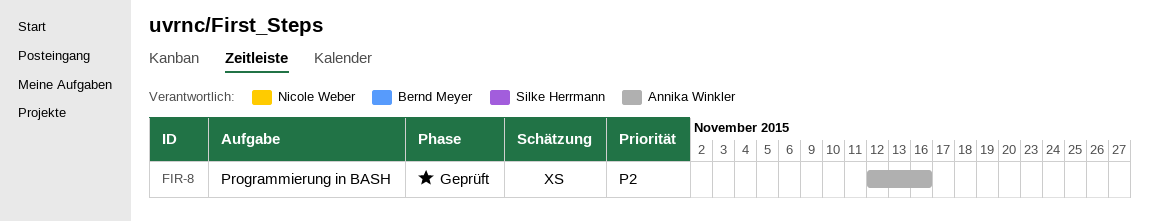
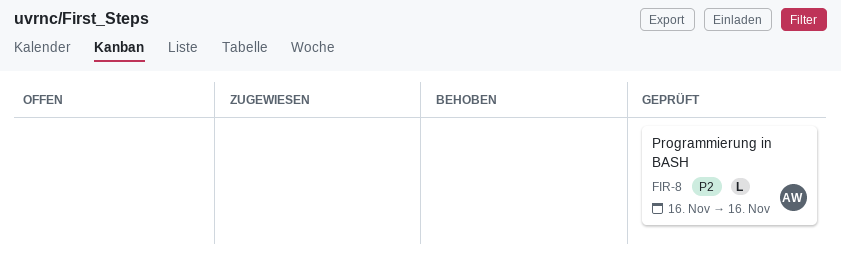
FIR-8, estimate: XS -> L
FIR-8, start: Nov 12 -> Nov 16

